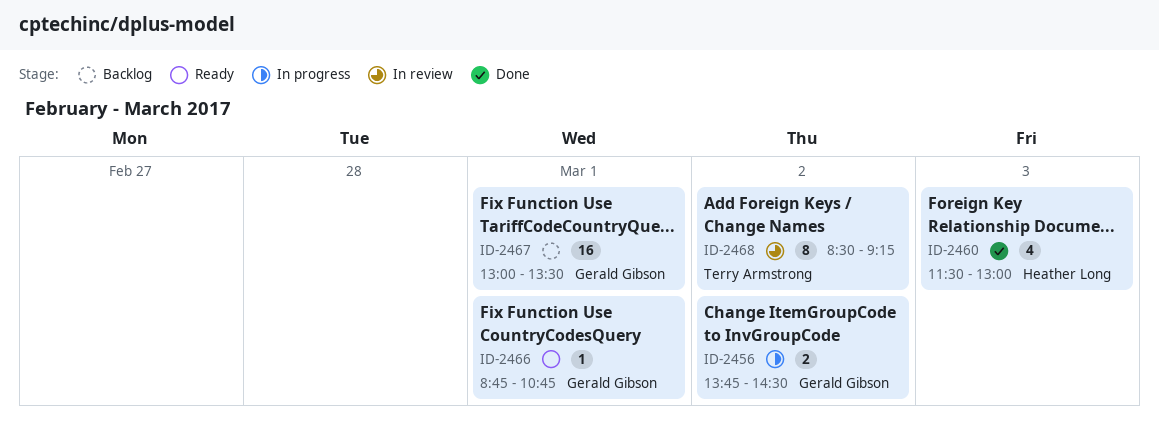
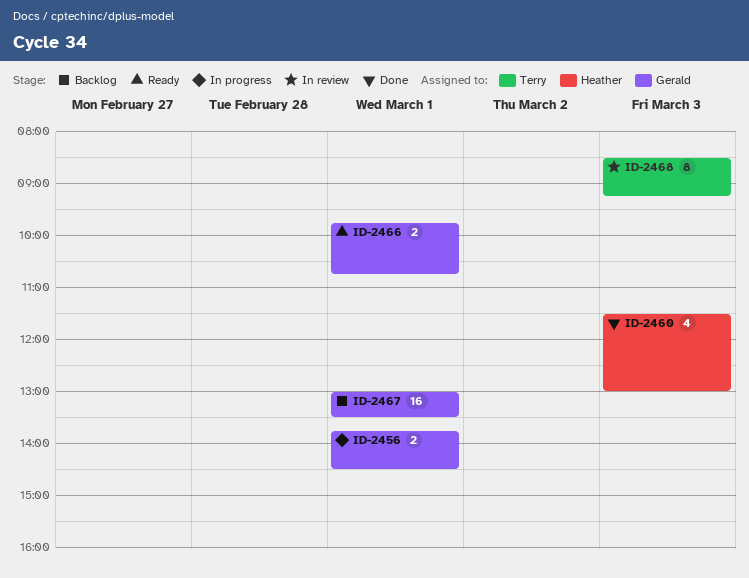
ID-2456, day: Mar 2 -> Mar 1
ID-2466, estimate: 1 -> 2
ID-2466, begins: 08:45 -> 09:45
ID-2468, day: Mar 2 -> Mar 3

